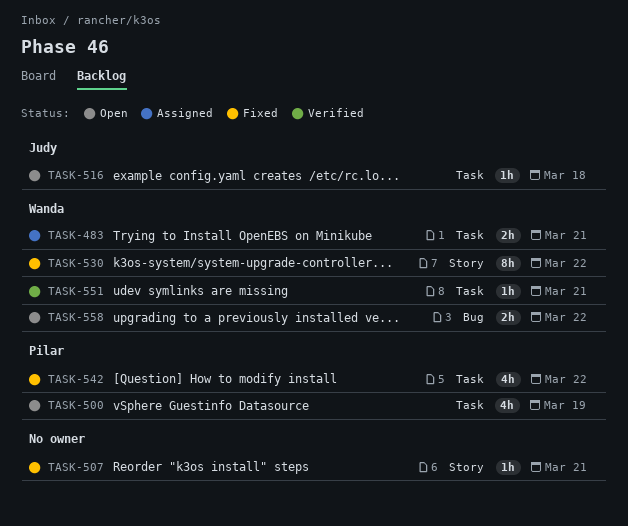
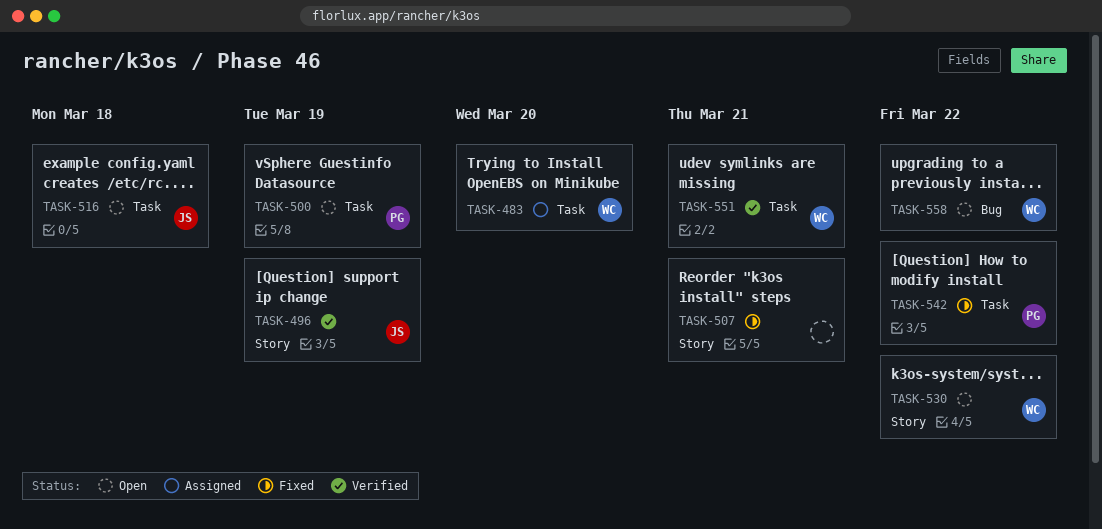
TASK-483, due: Mar 21 -> Mar 20
TASK-496: none -> present
TASK-530, status: Fixed -> Open

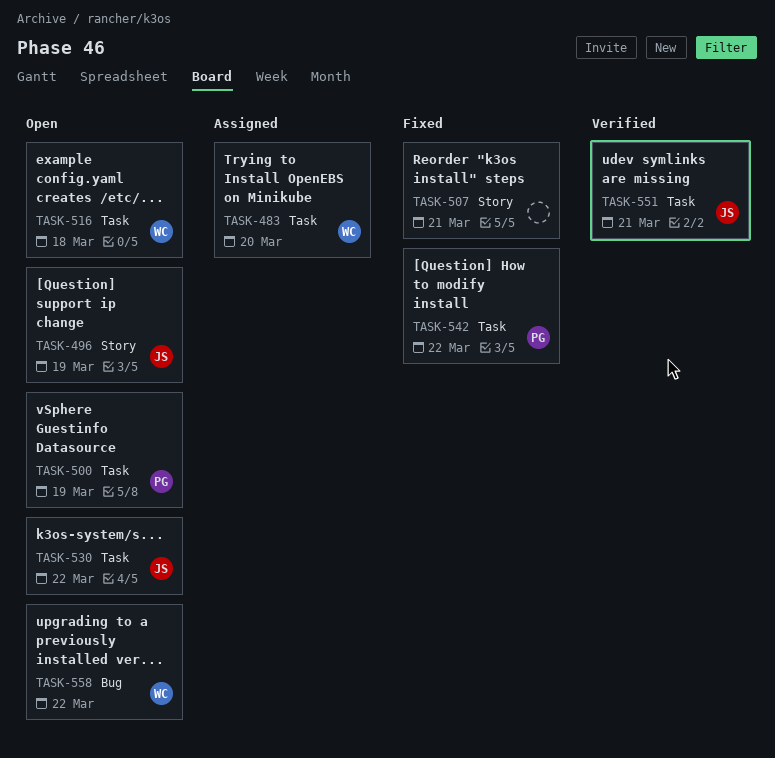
TASK-496, status: Verified -> Open
TASK-516, owner: JS -> WC
TASK-530, owner: WC -> JS
TASK-530, label: Story -> Task
TASK-551, owner: WC -> JS

